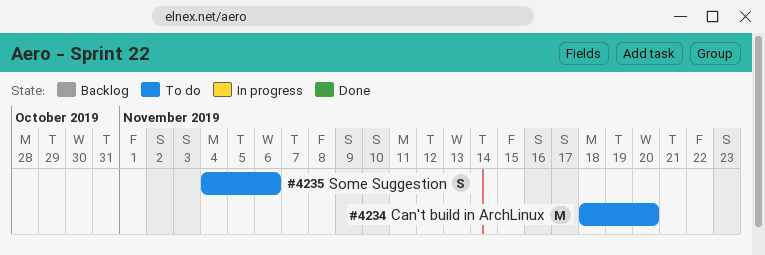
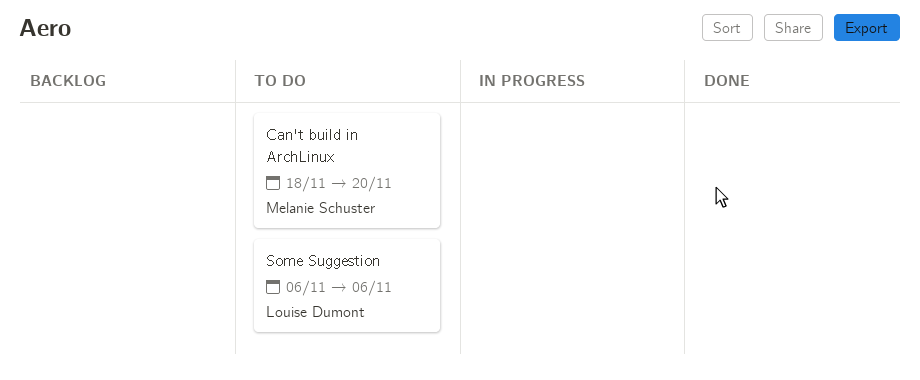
Some Suggestion, start: Nov 4 -> Nov 6

